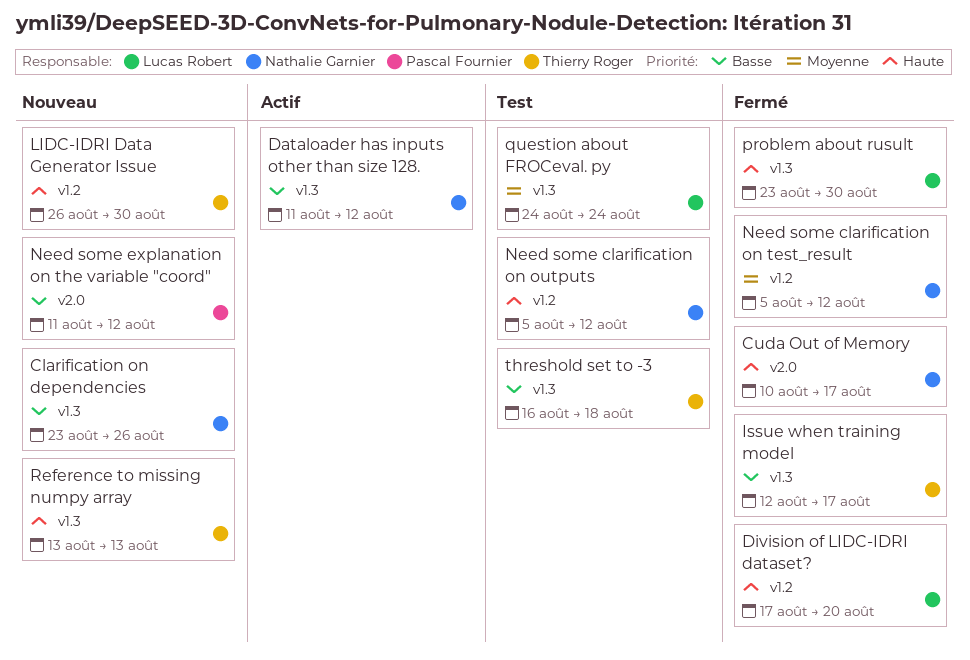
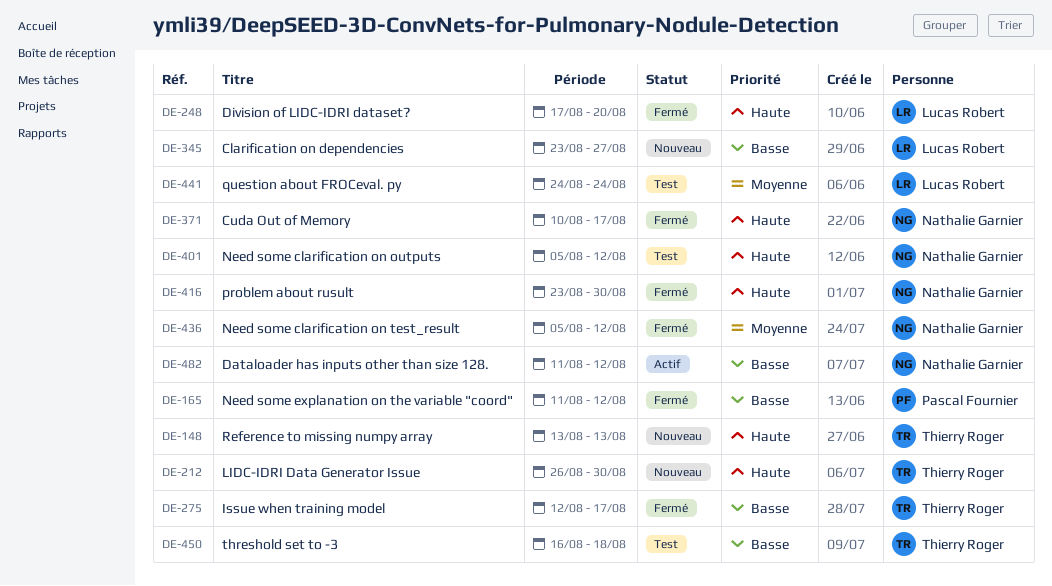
Clarification on dependencies, owner: Nathalie Garnier -> Lucas Robert
Clarification on dependencies, due: Aug 26 -> Aug 27
Need some explanation on the variable "coord", status: Nouveau -> Fermé
problem about rusult, owner: Lucas Robert -> Nathalie Garnier

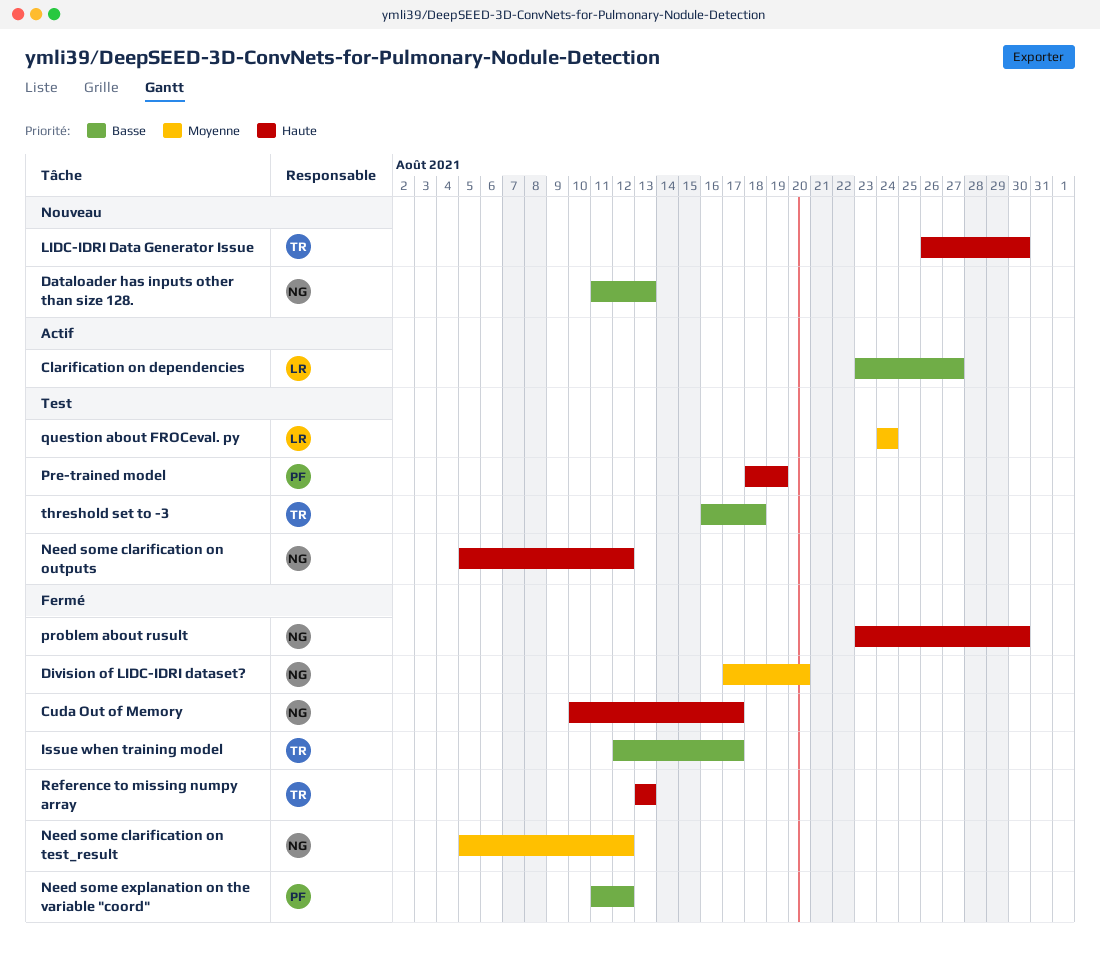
Clarification on dependencies, status: Nouveau -> Actif
Dataloader has inputs other than size 128., status: Actif -> Nouveau
Dataloader has inputs other than size 128., due: Aug 12 -> Aug 13
Division of LIDC-IDRI dataset?, owner: Lucas Robert -> Nathalie Garnier
Division of LIDC-IDRI dataset?, priority: Haute -> Moyenne
Pre-trained model: none -> present
Reference to missing numpy array, status: Nouveau -> Fermé

